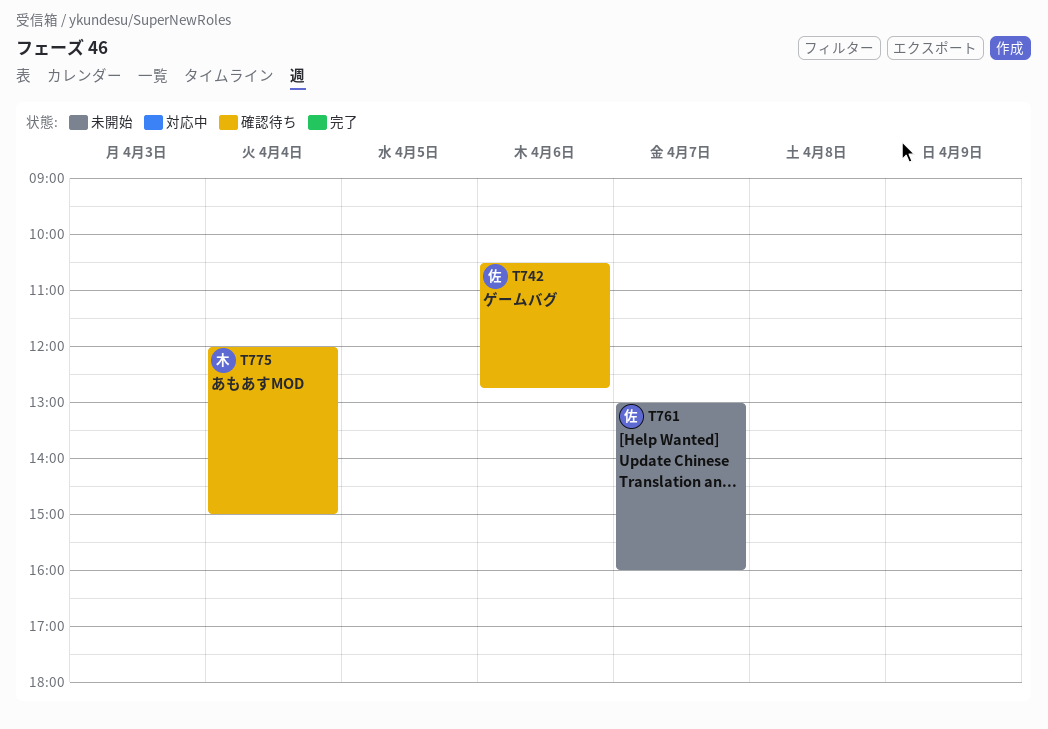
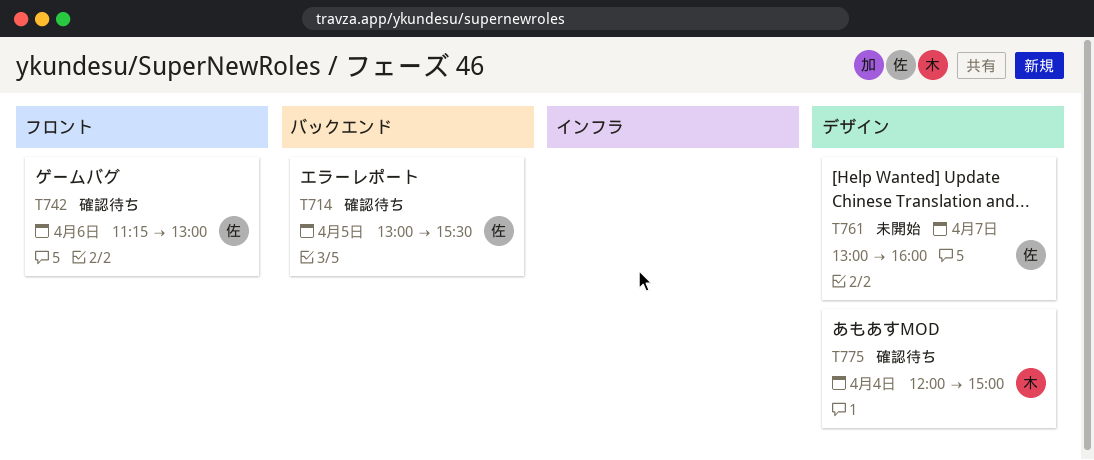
T714: none -> present
T742, begins: 10:30 -> 11:15
T742, ends: 12:45 -> 13:00

